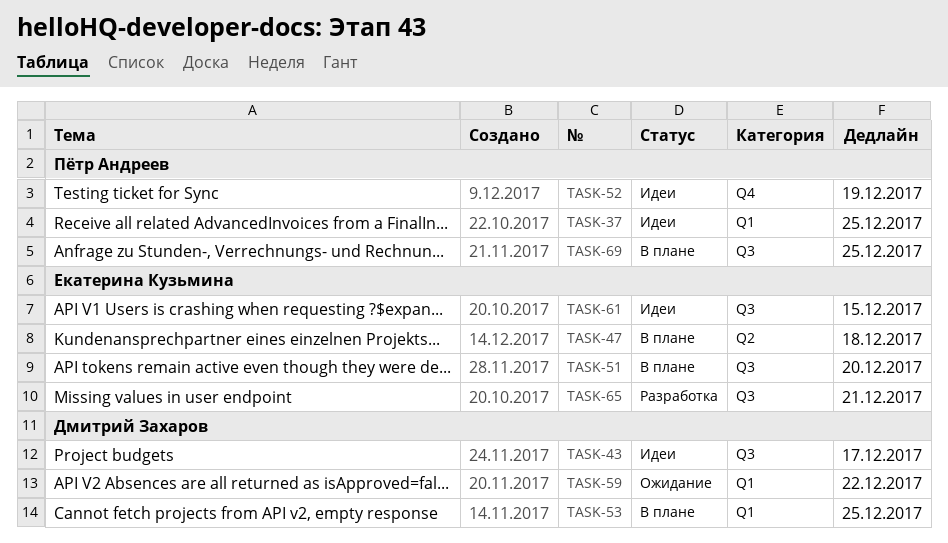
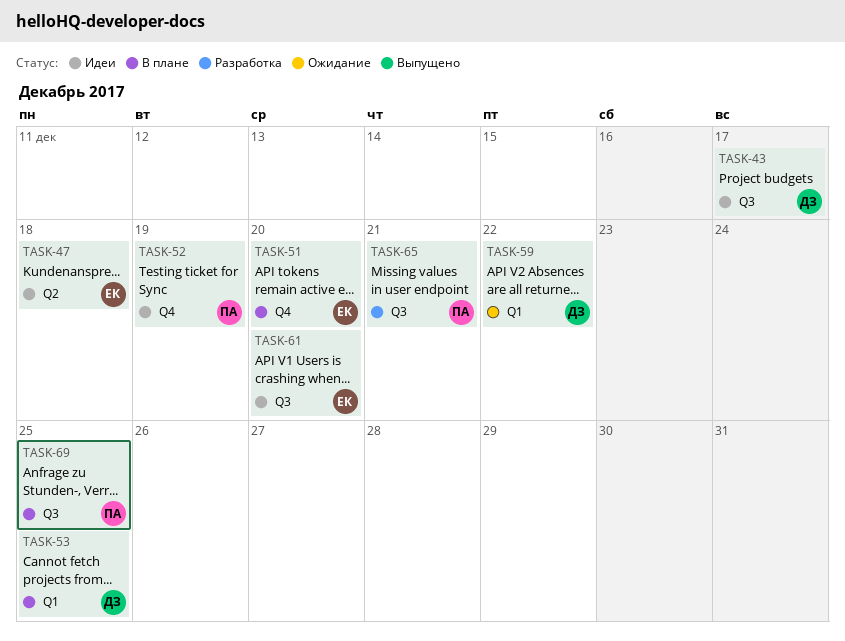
TASK-37: present -> none
TASK-47, status: В плане -> Идеи
TASK-51, label: Q3 -> Q4
TASK-61, due: Dec 15 -> Dec 20
TASK-65, owner: Екатерина Кузьмина -> Пётр Андреев

